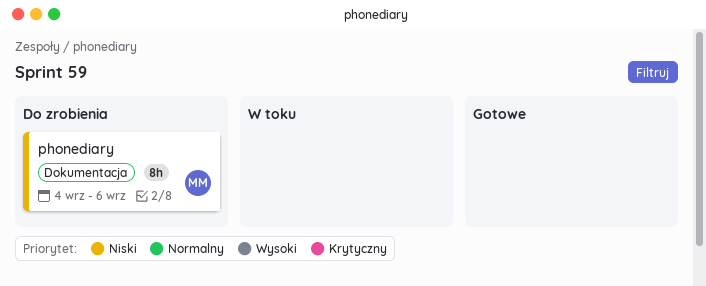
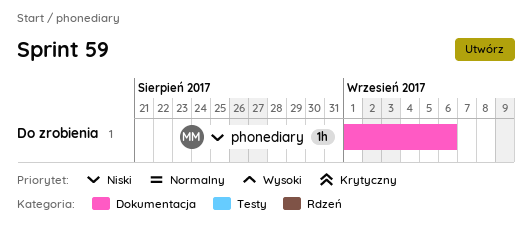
phonediary, estimate: 8h -> 1h
phonediary, start: Sep 4 -> Sep 1

